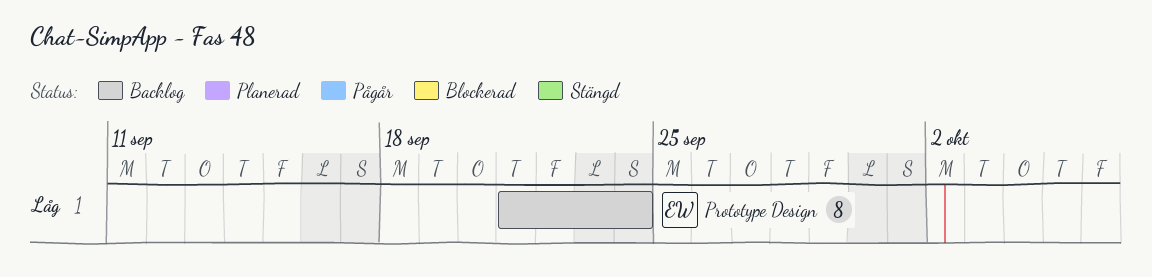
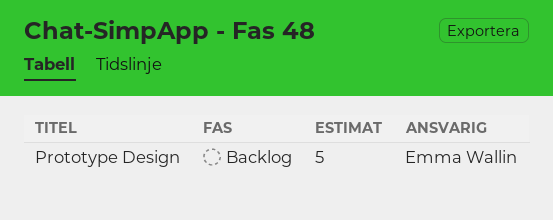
Prototype Design, estimate: 8 -> 5

